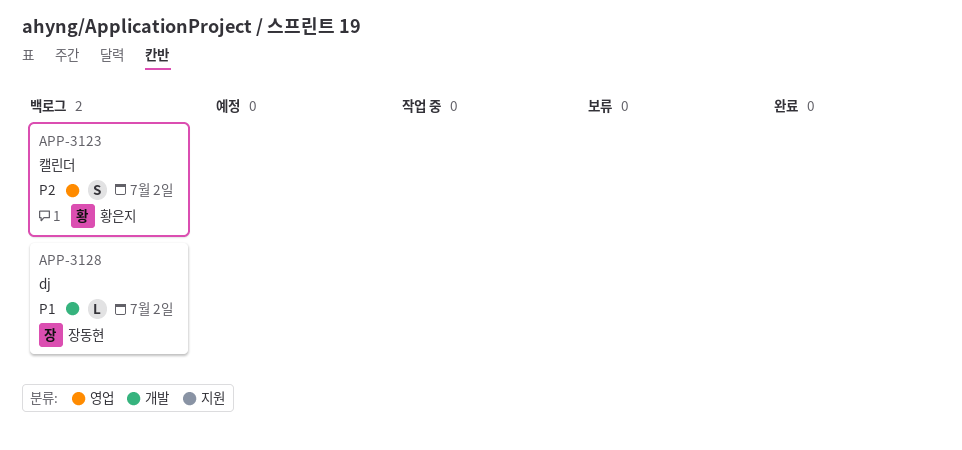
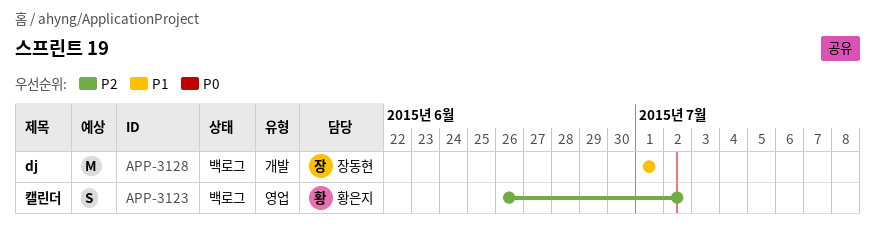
APP-3128, estimate: L -> M
APP-3128, due: Jul 2 -> Jul 1

